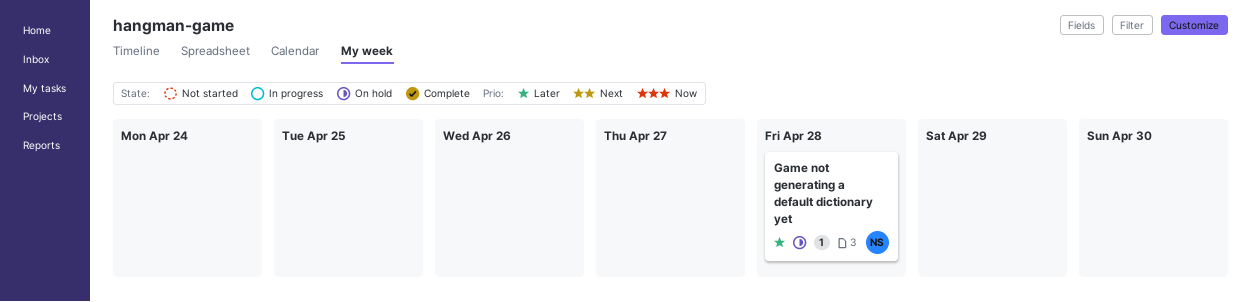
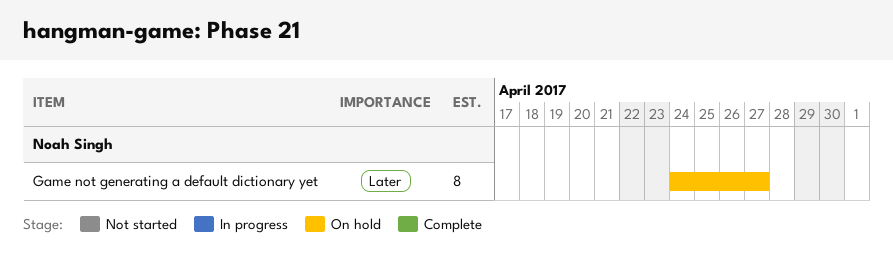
Game not generating a default dictionary yet, estimate: 1 -> 8
Game not generating a default dictionary yet, due: Apr 28 -> Apr 27

